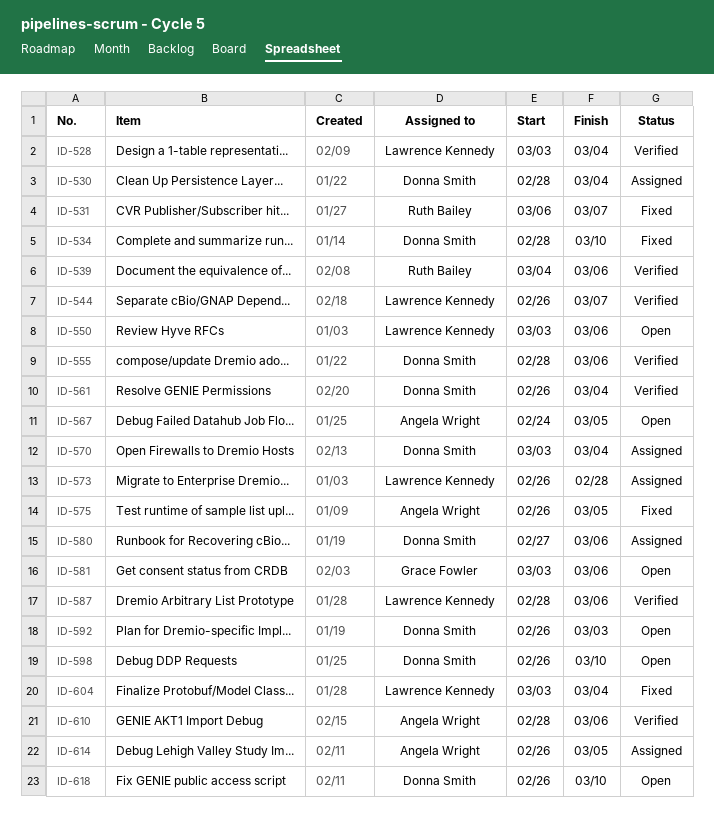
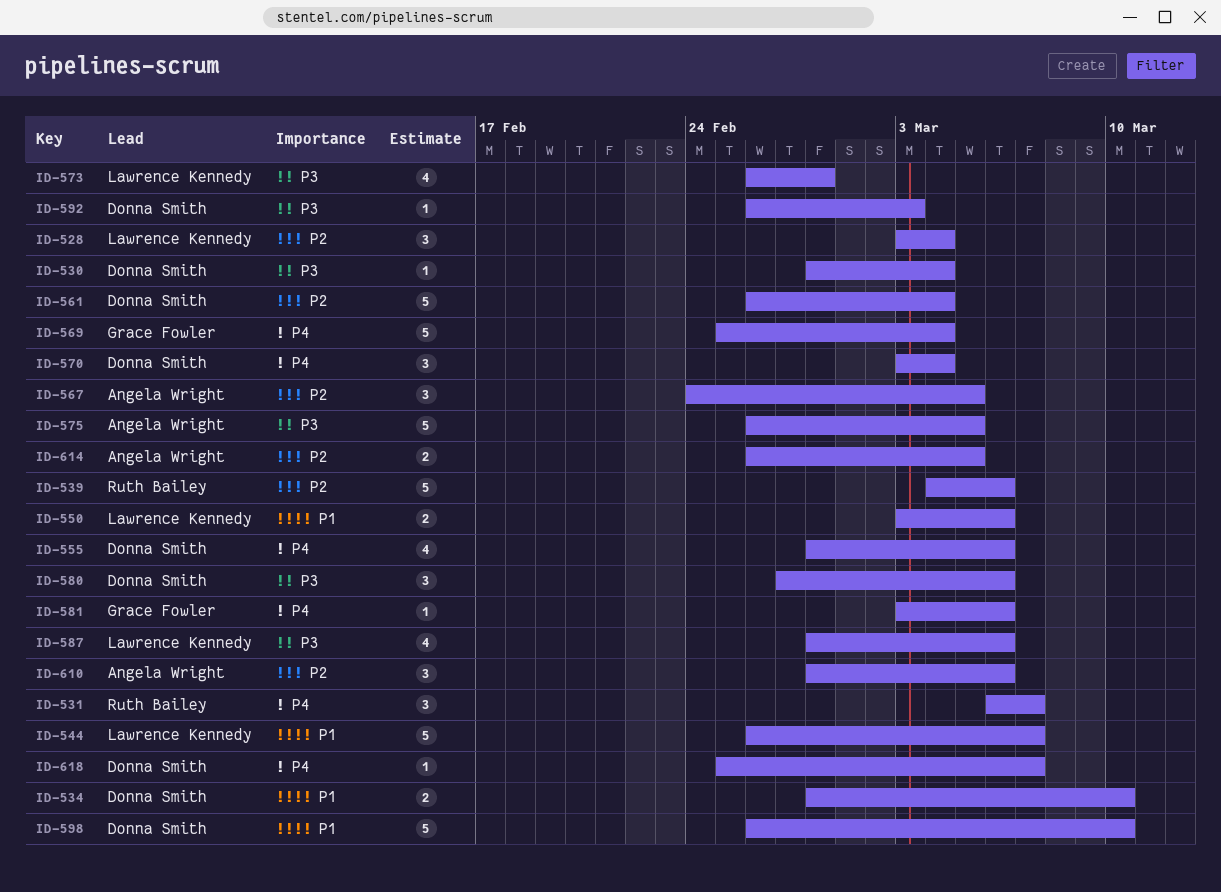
ID-569: none -> present
ID-604: present -> none
ID-618, start: Feb 26 -> Feb 25
ID-618, due: Mar 10 -> Mar 7

